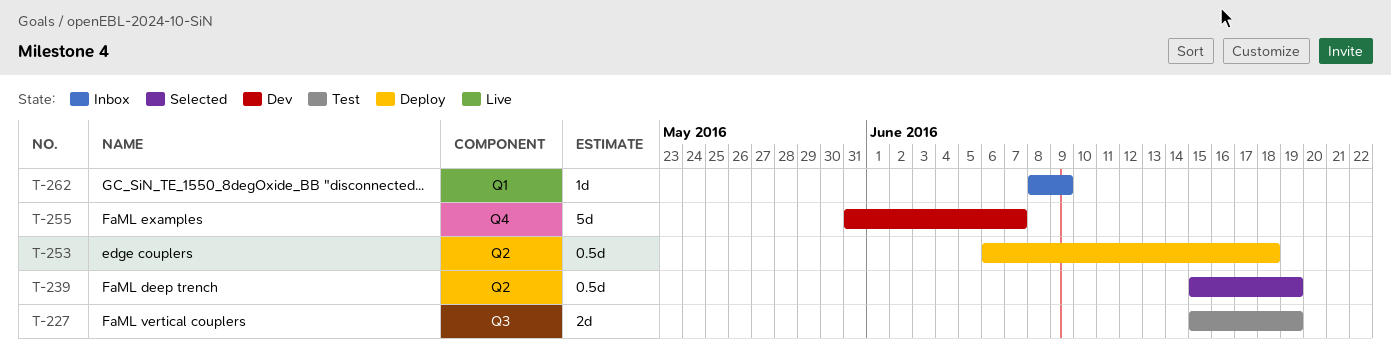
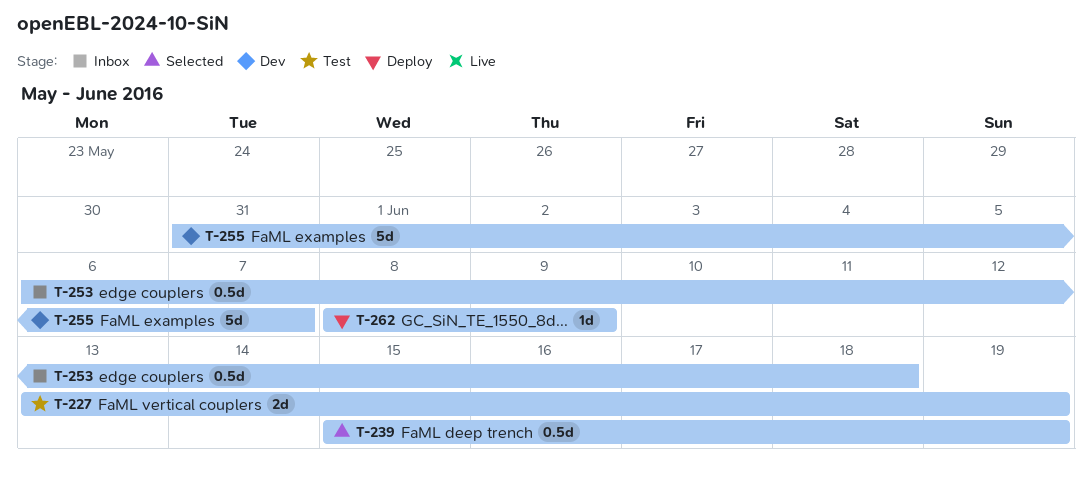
T-227, start: Jun 15 -> Jun 13
T-253, status: Deploy -> Inbox
T-262, status: Inbox -> Deploy

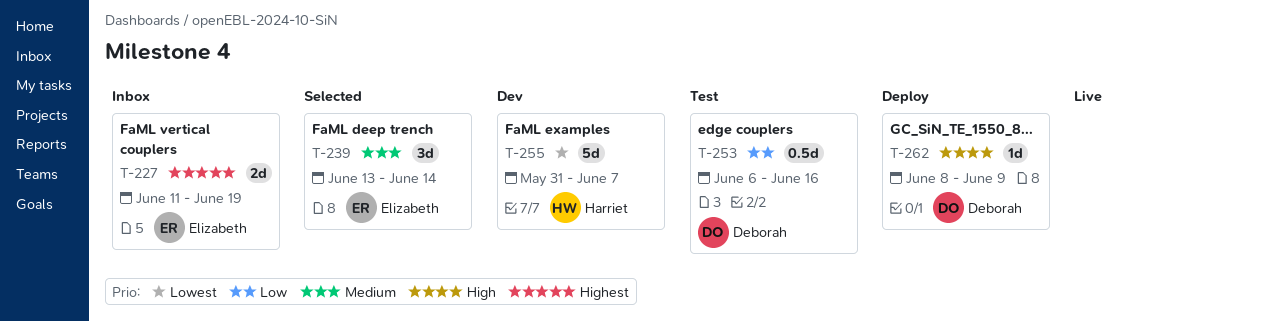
T-227, status: Test -> Inbox
T-227, start: Jun 13 -> Jun 11
T-239, estimate: 0.5d -> 3d
T-239, start: Jun 15 -> Jun 13
T-239, due: Jun 19 -> Jun 14
T-253, status: Inbox -> Test
T-253, due: Jun 18 -> Jun 16

